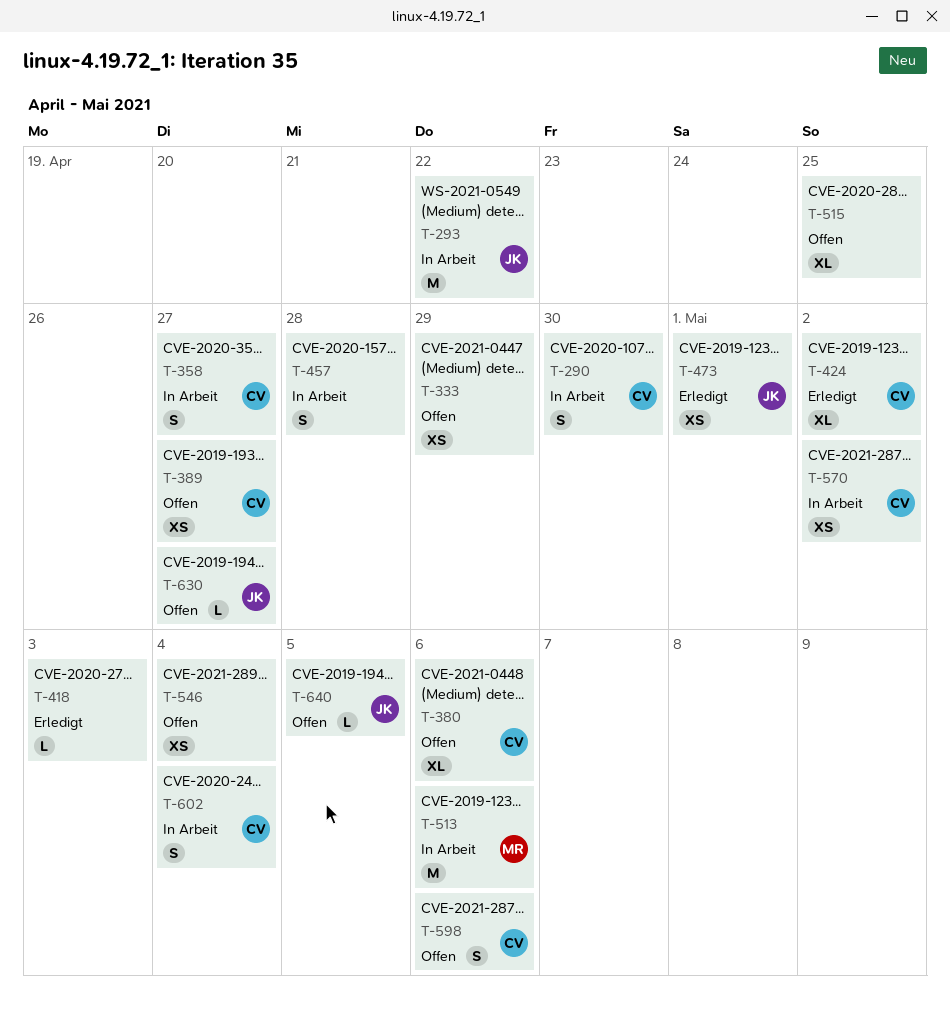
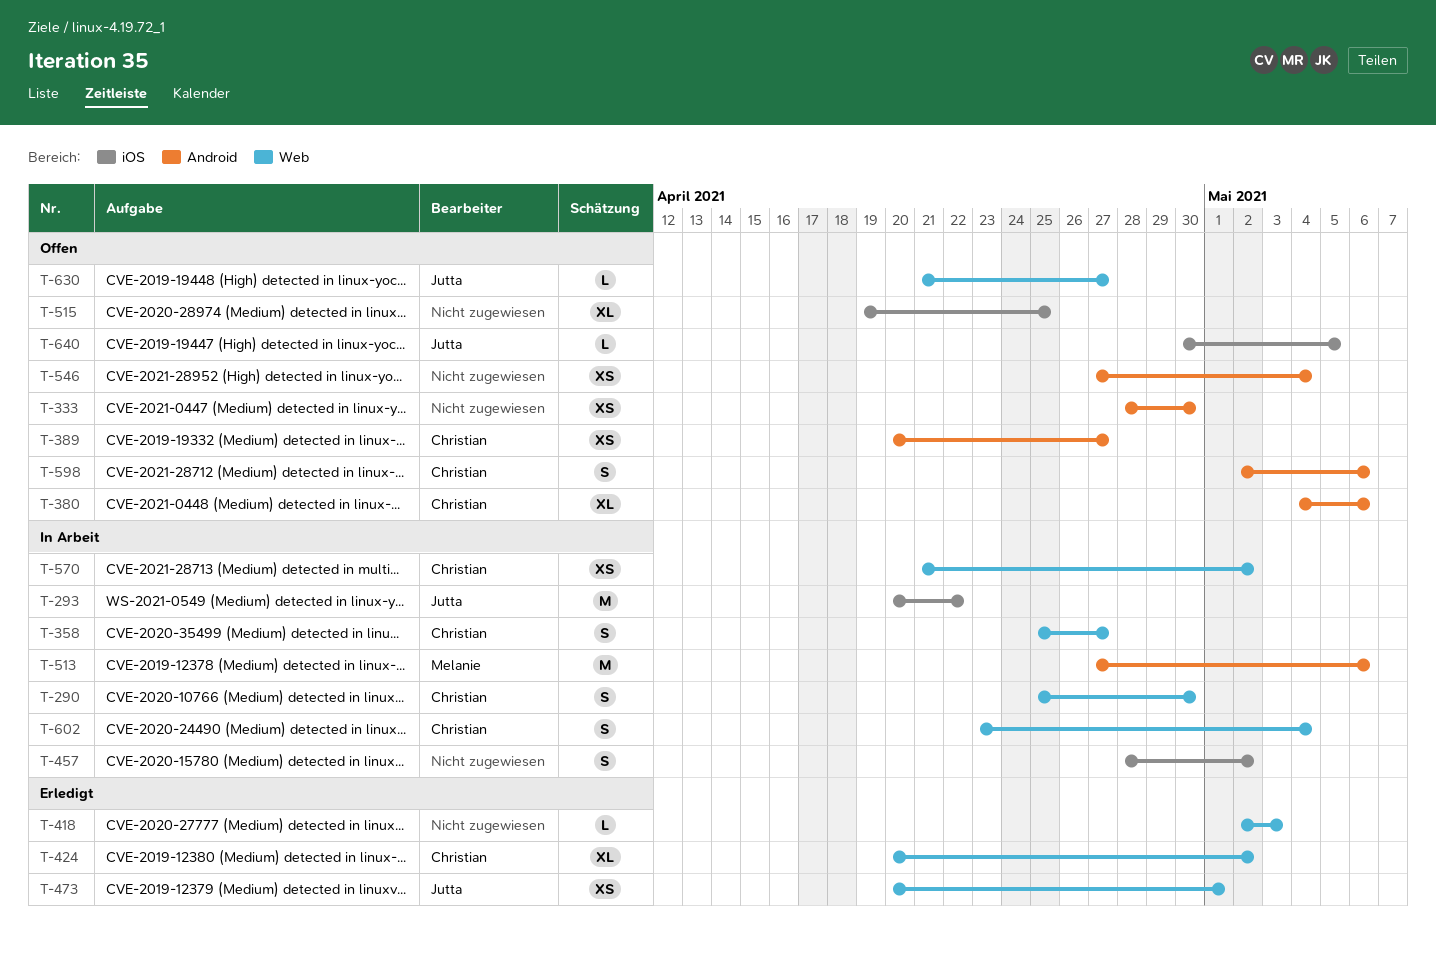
T-333, due: Apr 29 -> Apr 30
T-457, due: Apr 28 -> May 2

